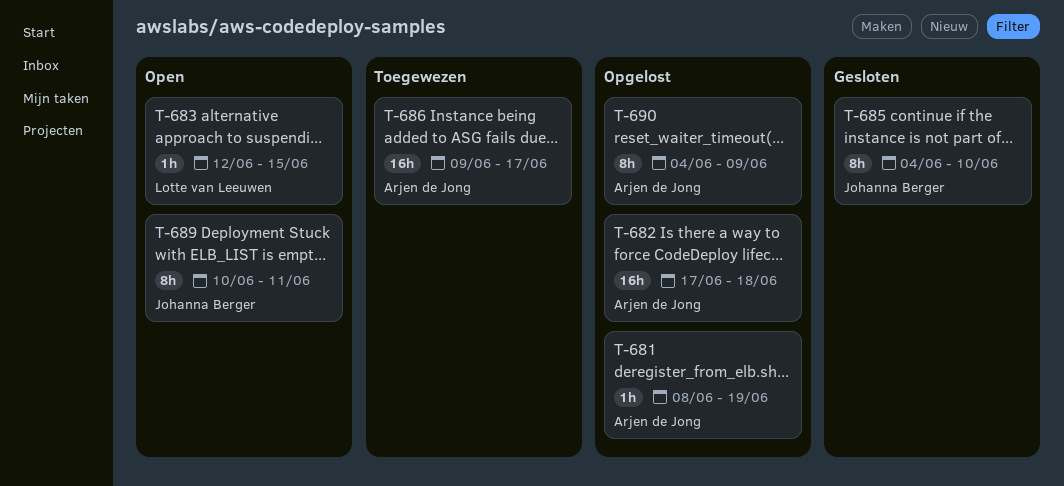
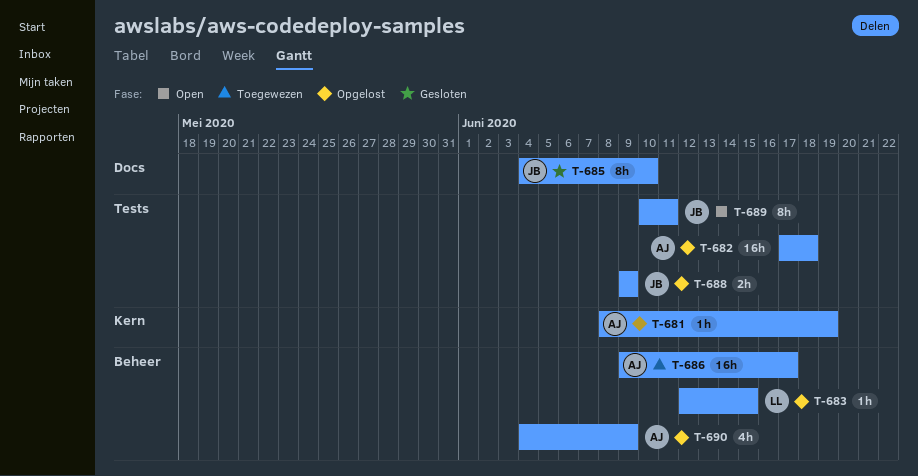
T-683, status: Open -> Opgelost
T-688: none -> present
T-690, estimate: 8h -> 4h

